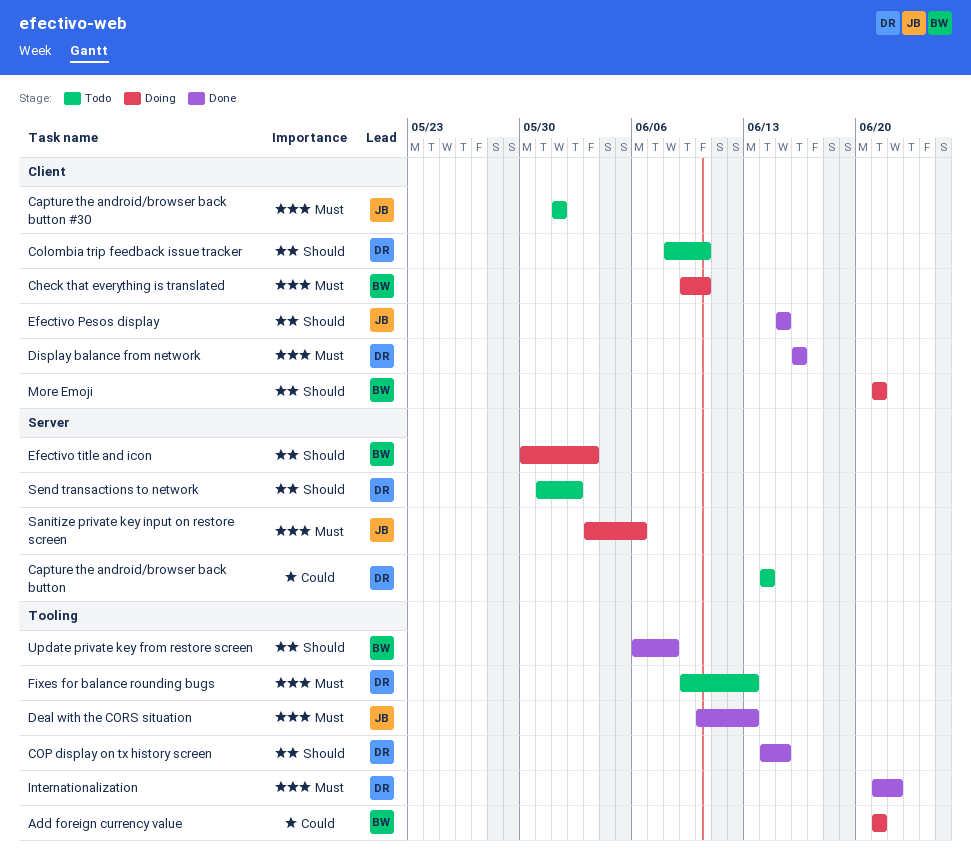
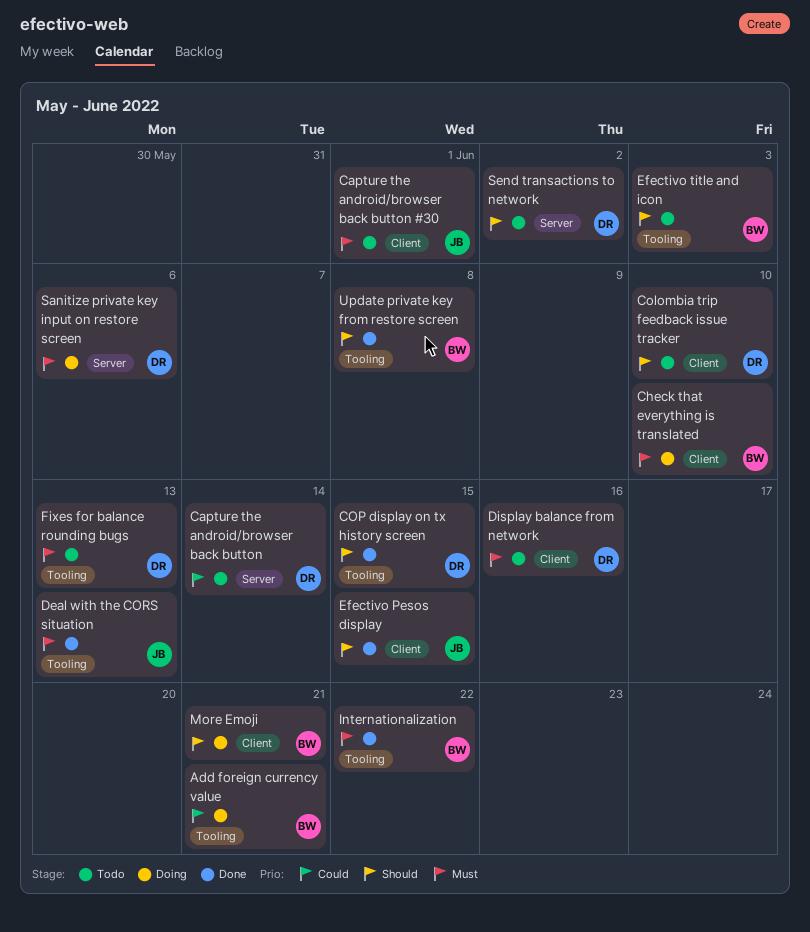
Display balance from network, status: Done -> Todo
Efectivo title and icon, status: Doing -> Todo
Efectivo title and icon, label: Server -> Tooling
Internationalization, owner: DR -> BW
Sanitize private key input on restore screen, owner: JB -> DR

